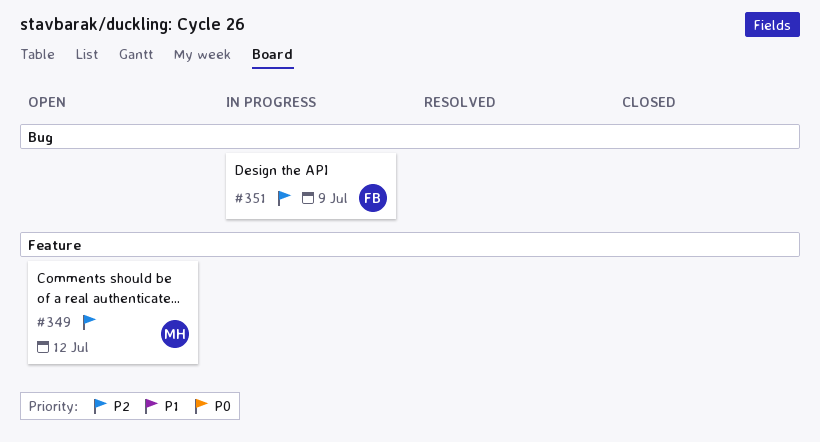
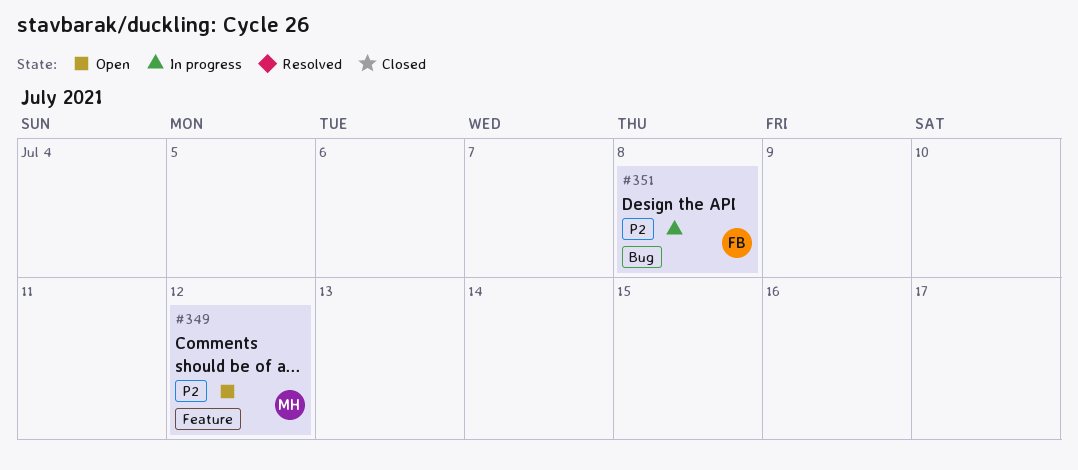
#351, due: Jul 9 -> Jul 8

